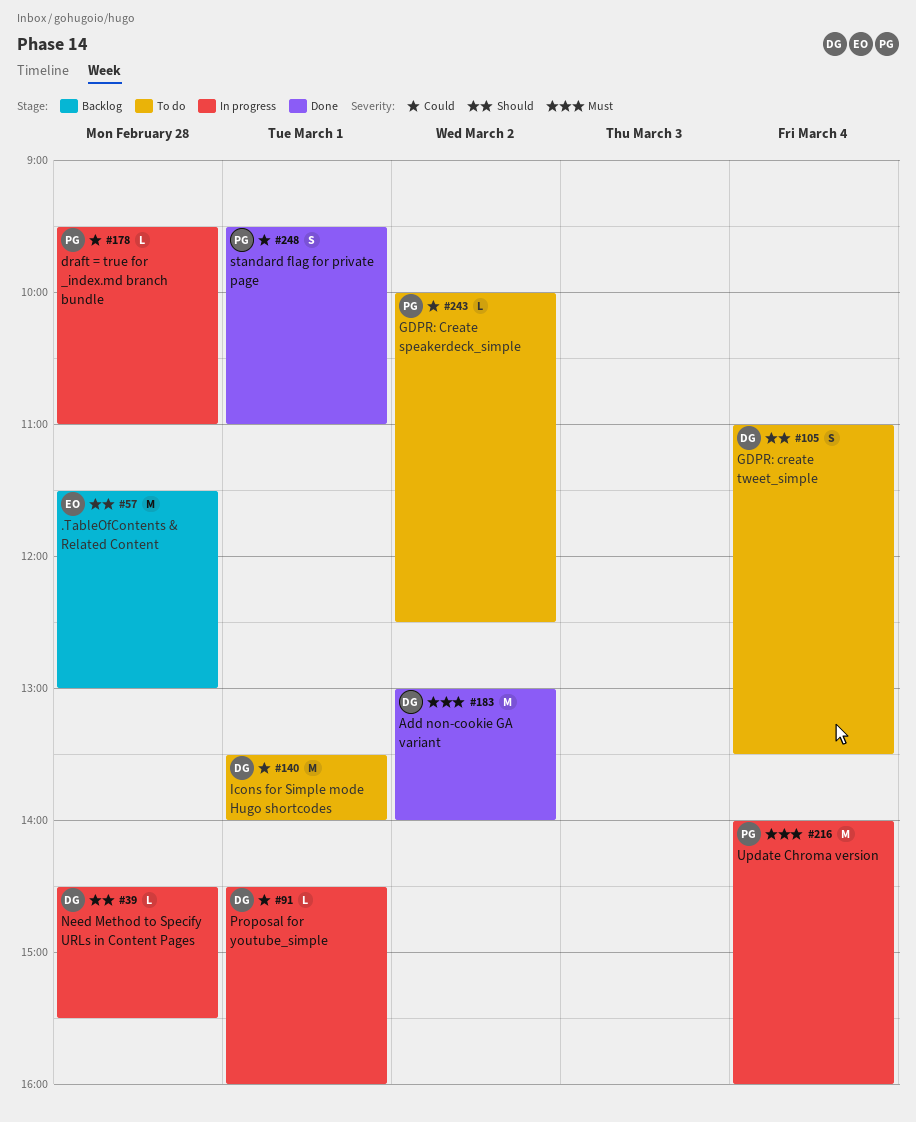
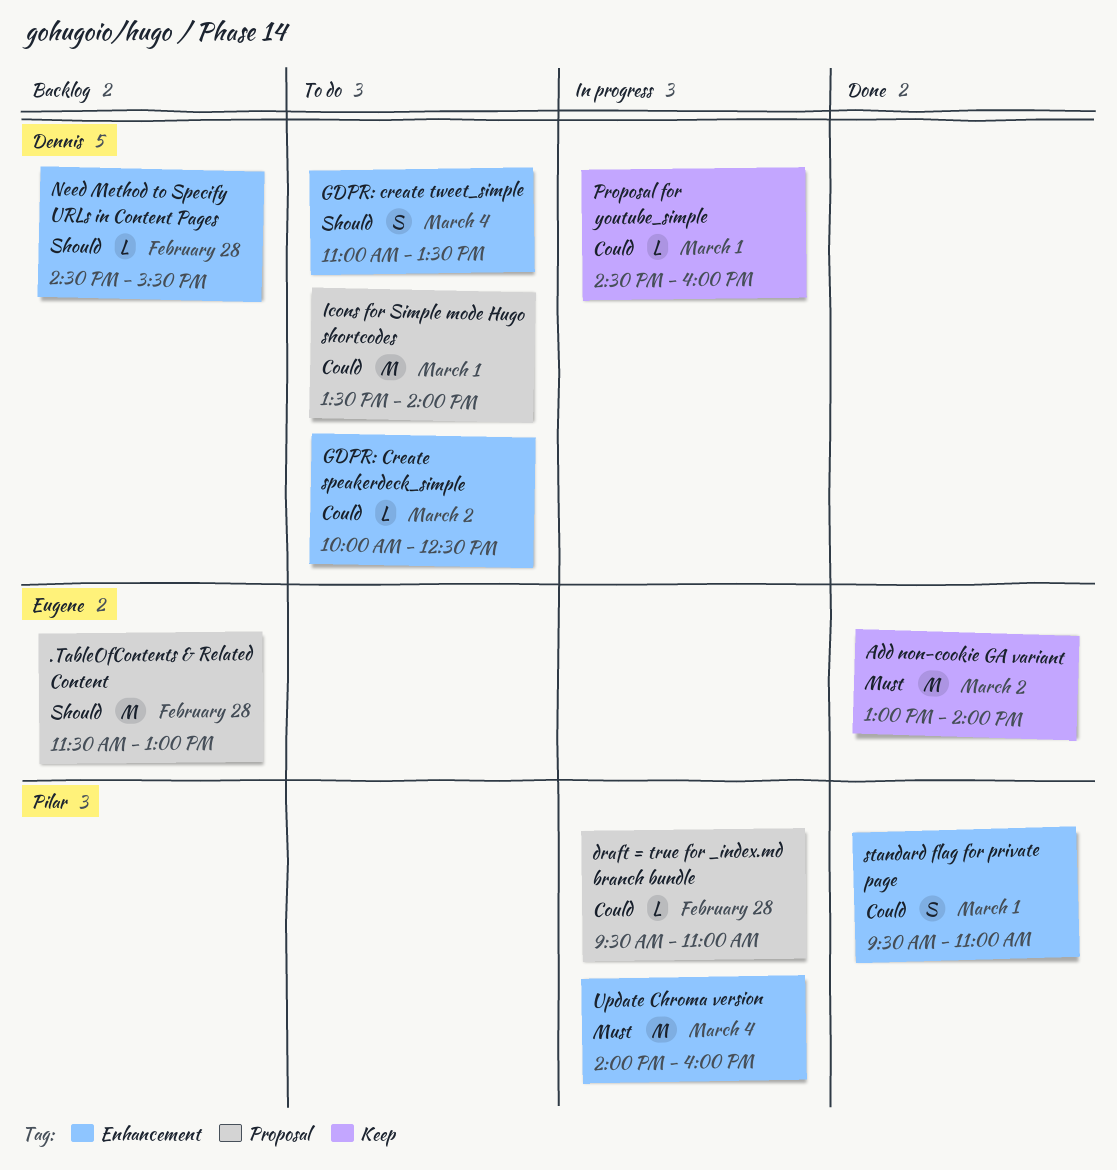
Add non-cookie GA variant, owner: Dennis -> Eugene
GDPR: Create speakerdeck_simple, owner: Pilar -> Dennis
Need Method to Specify URLs in Content Pages, status: In progress -> Backlog

